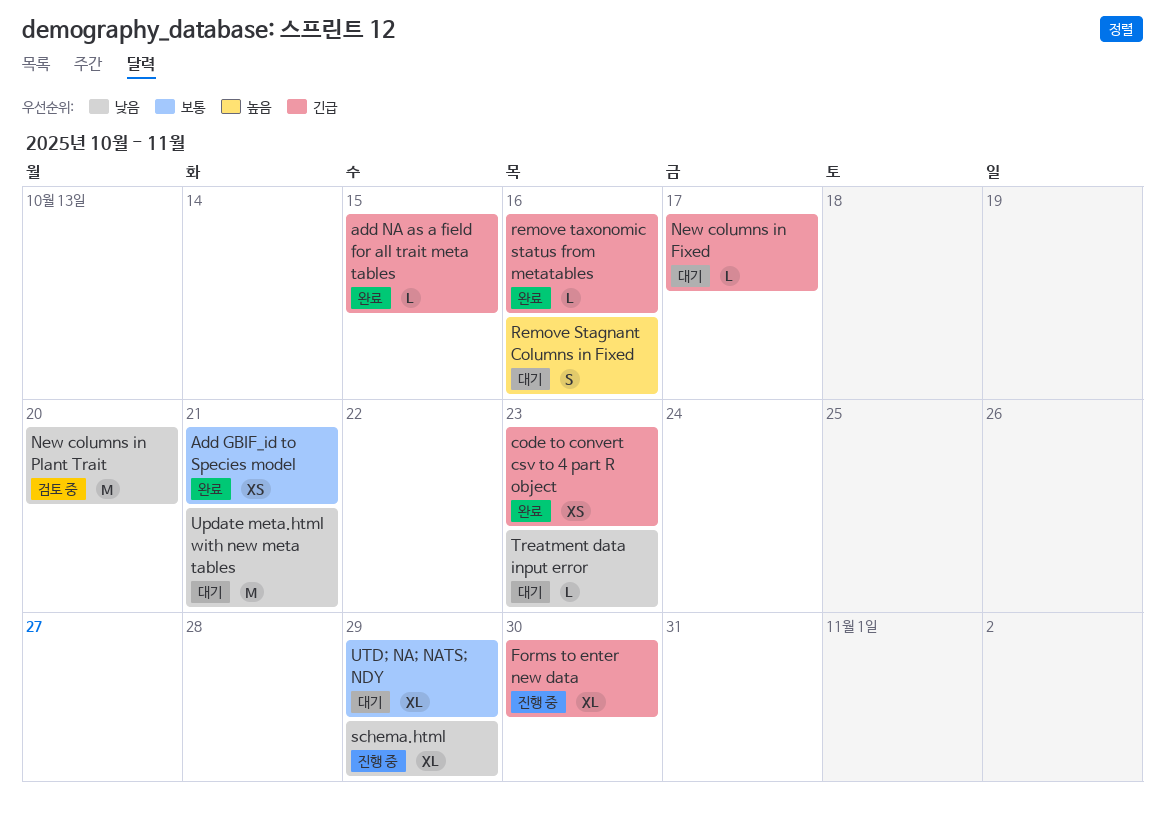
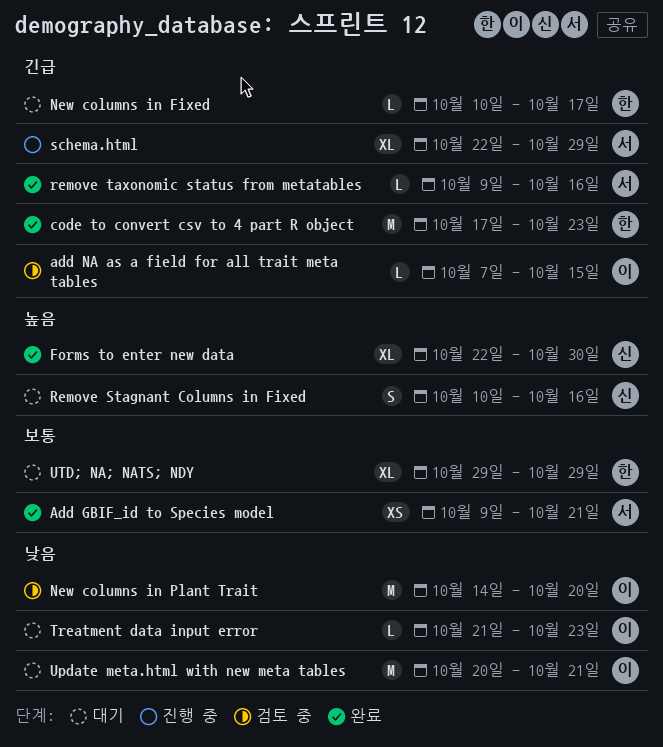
add NA as a field for all trait meta tables, status: 완료 -> 검토 중
code to convert csv to 4 part R object, estimate: XS -> M
Forms to enter new data, status: 진행 중 -> 완료
Forms to enter new data, priority: 긴급 -> 높음
schema.html, priority: 낮음 -> 긴급

